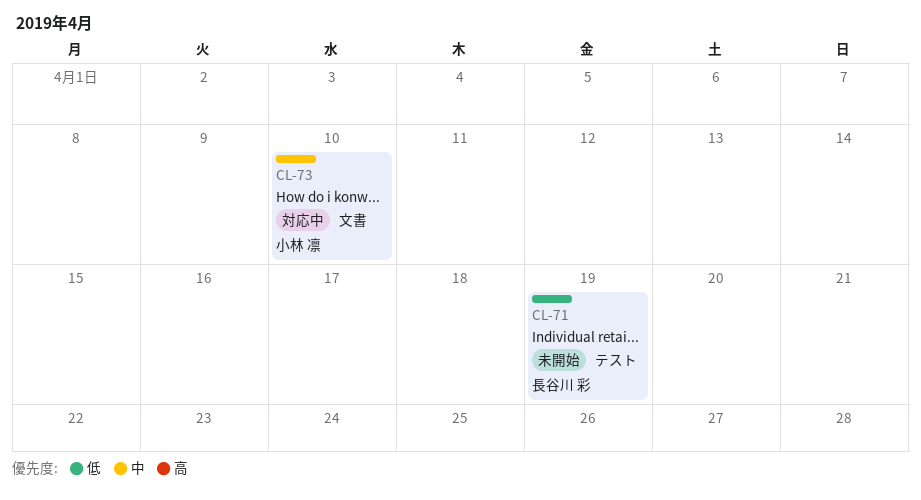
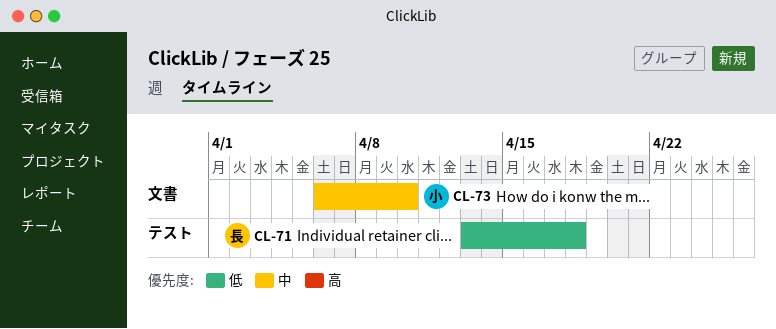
CL-71, due: Apr 19 -> Apr 18

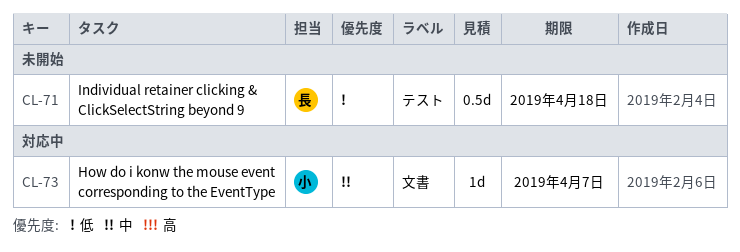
CL-73, due: Apr 10 -> Apr 7

